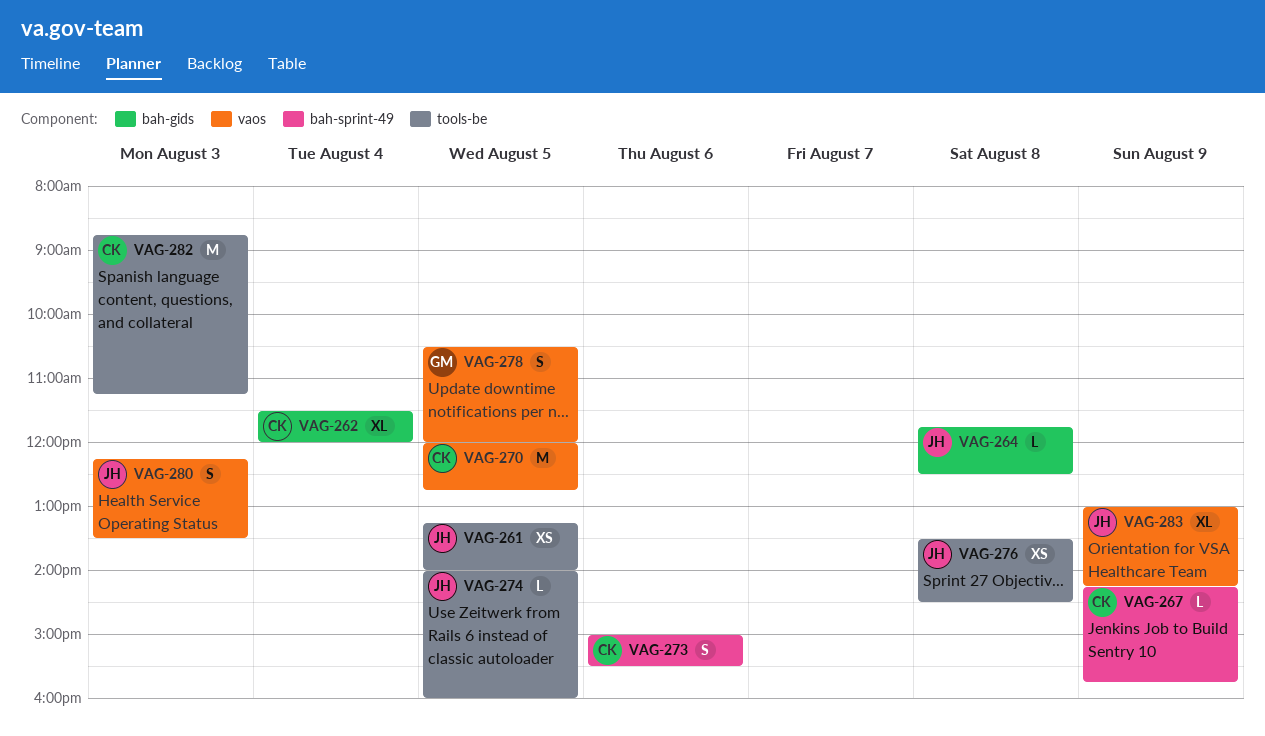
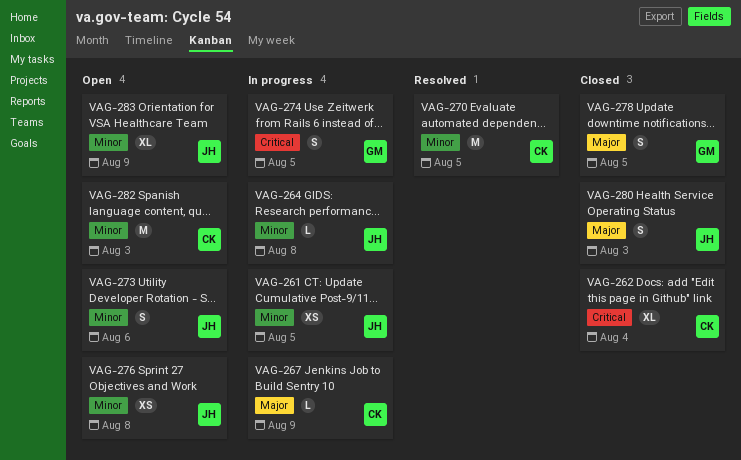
VAG-273, owner: CK -> JH
VAG-274, owner: JH -> GM
VAG-274, estimate: L -> S

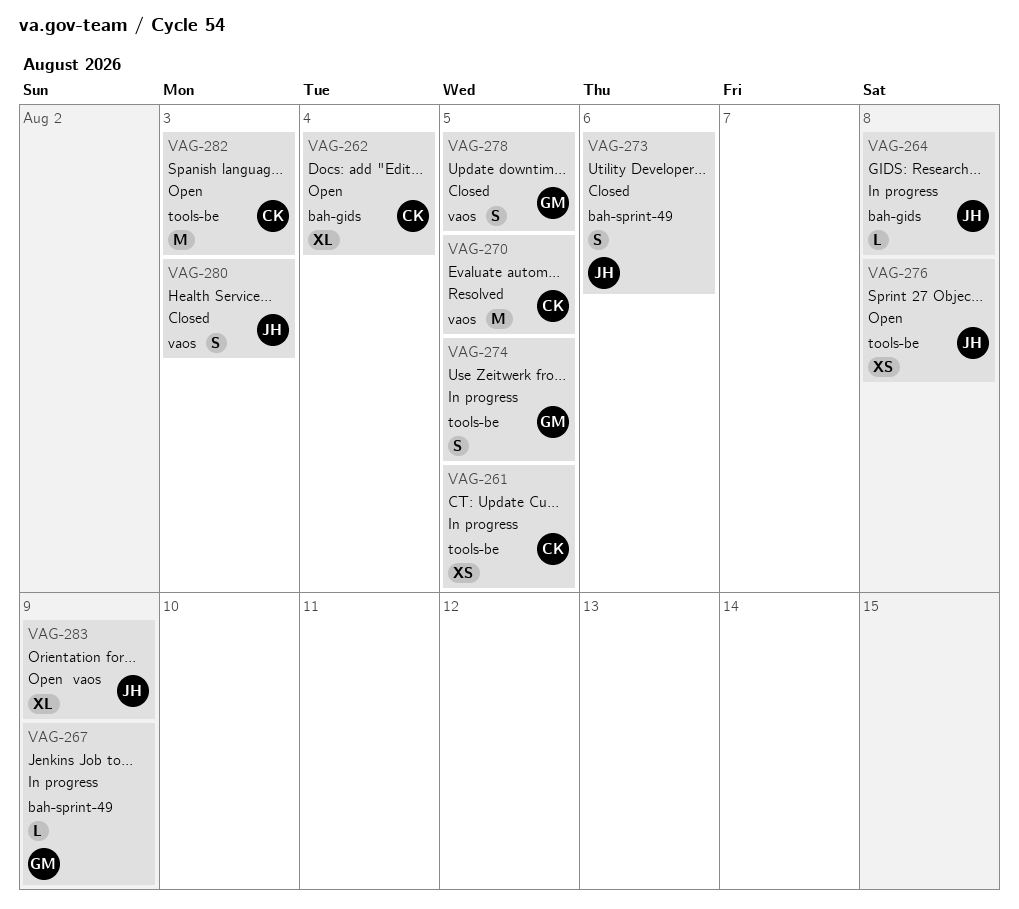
VAG-261, owner: JH -> CK
VAG-262, status: Closed -> Open
VAG-267, owner: CK -> GM
VAG-273, status: Open -> Closed

